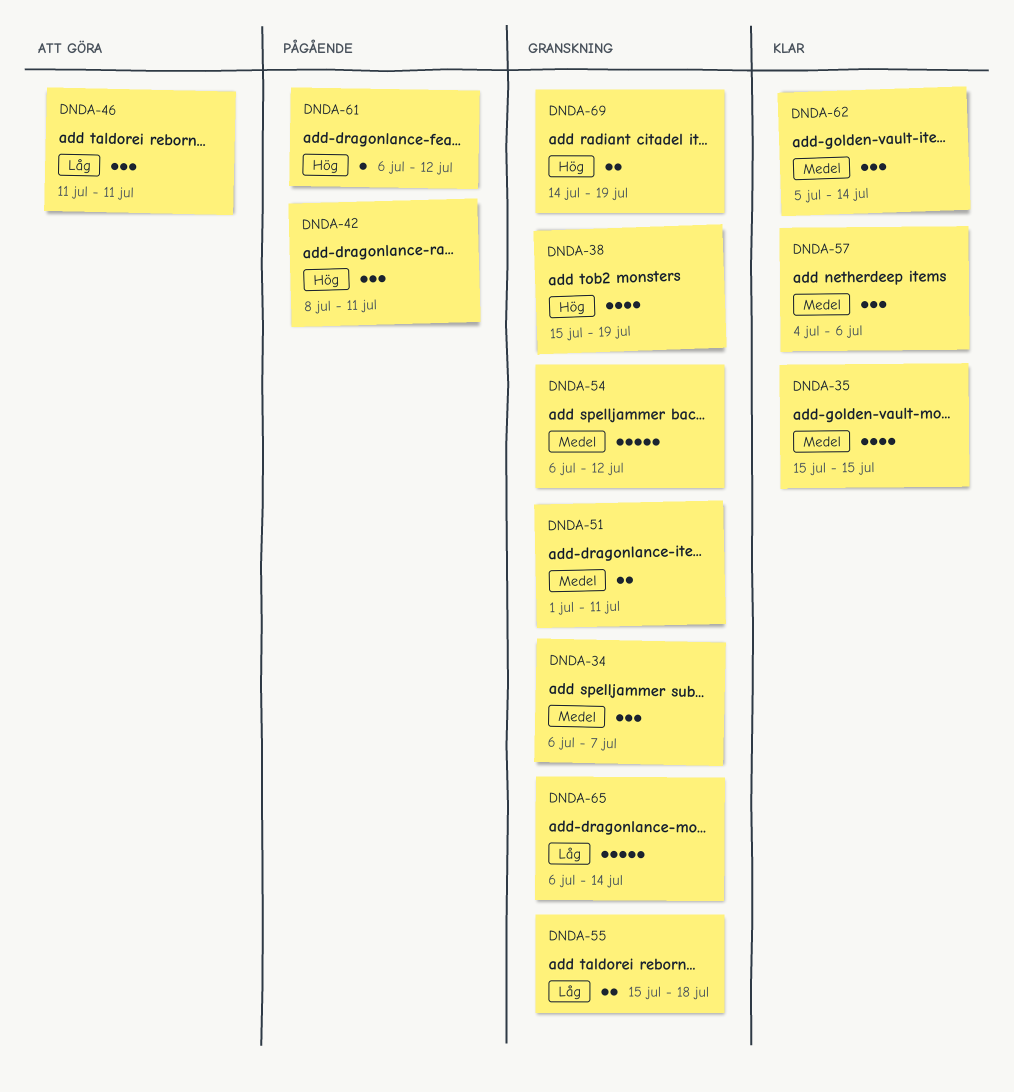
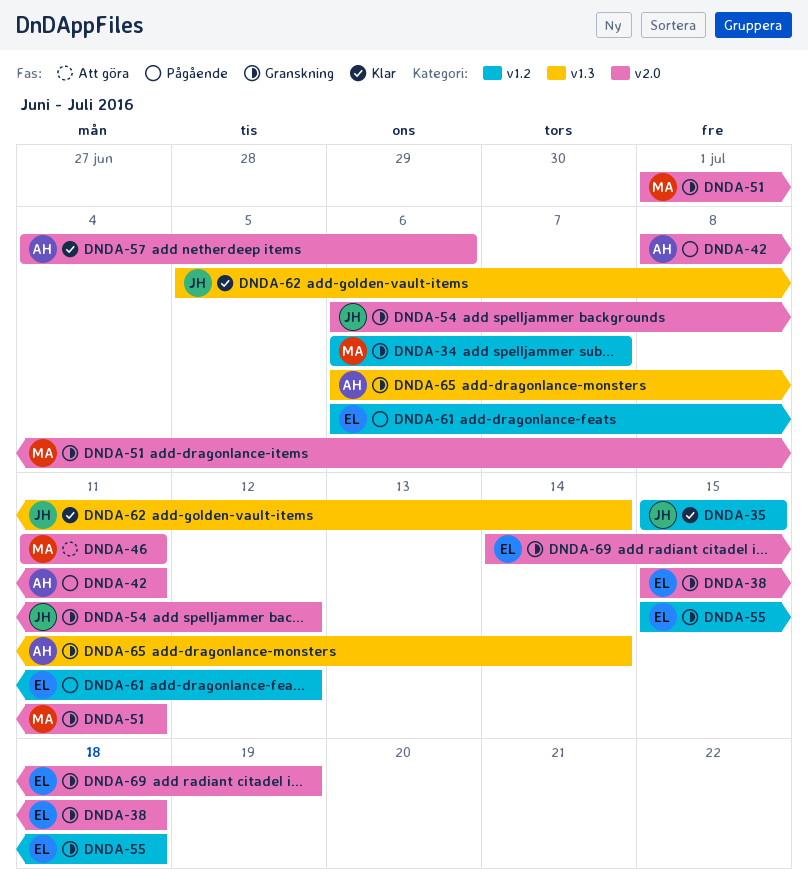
DNDA-38, due: Jul 19 -> Jul 18

